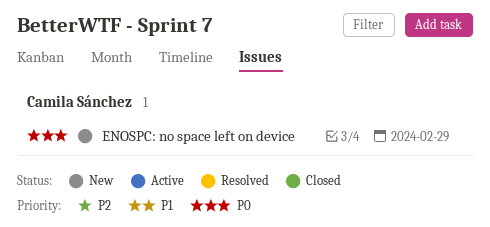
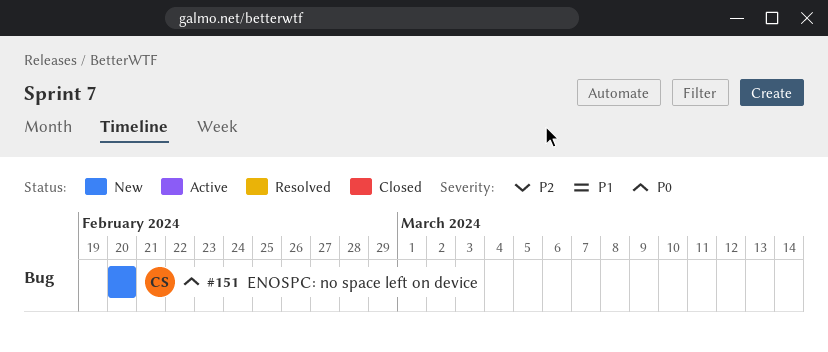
ENOSPC: no space left on device, due: Feb 29 -> Feb 20

